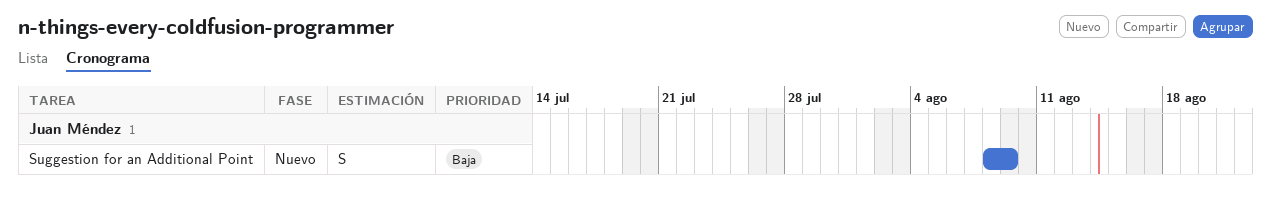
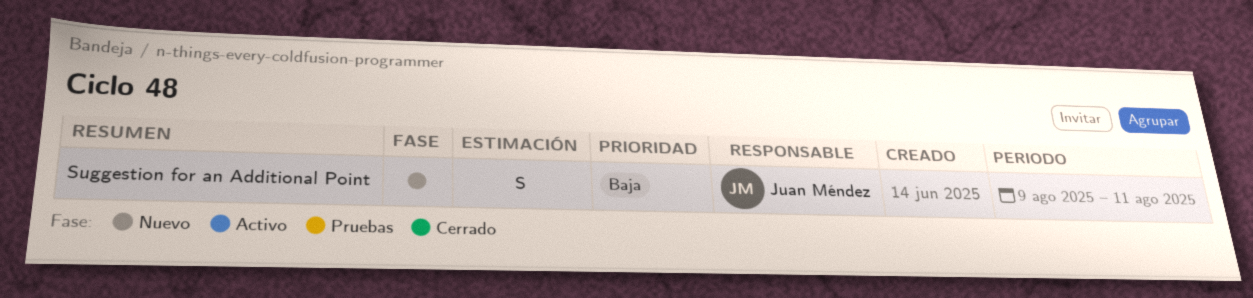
Suggestion for an Additional Point, start: Aug 8 -> Aug 9
Suggestion for an Additional Point, due: Aug 9 -> Aug 11

